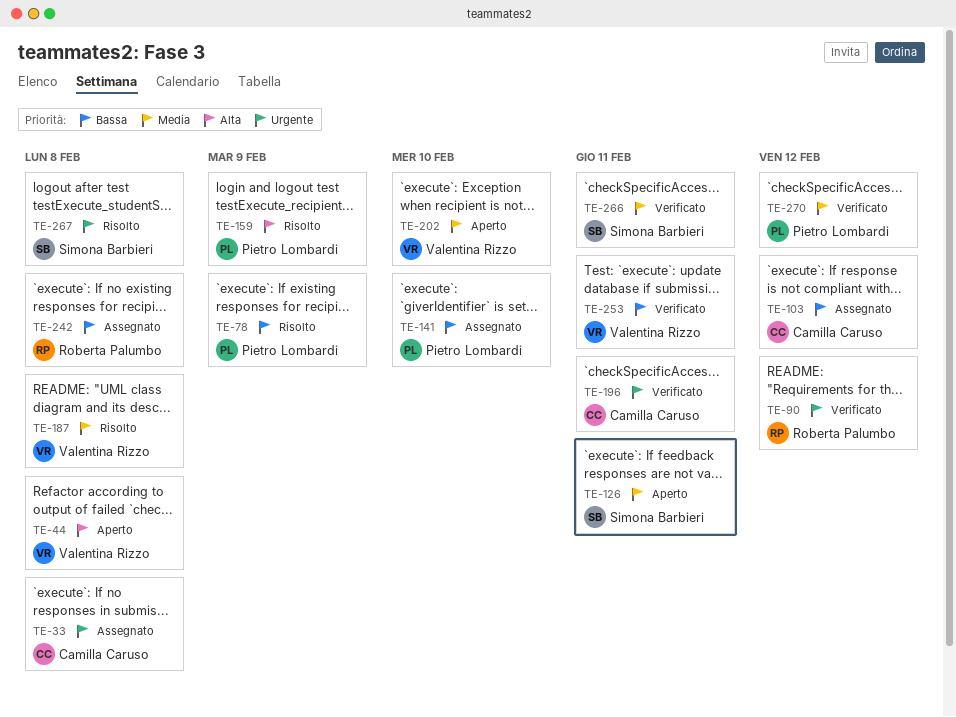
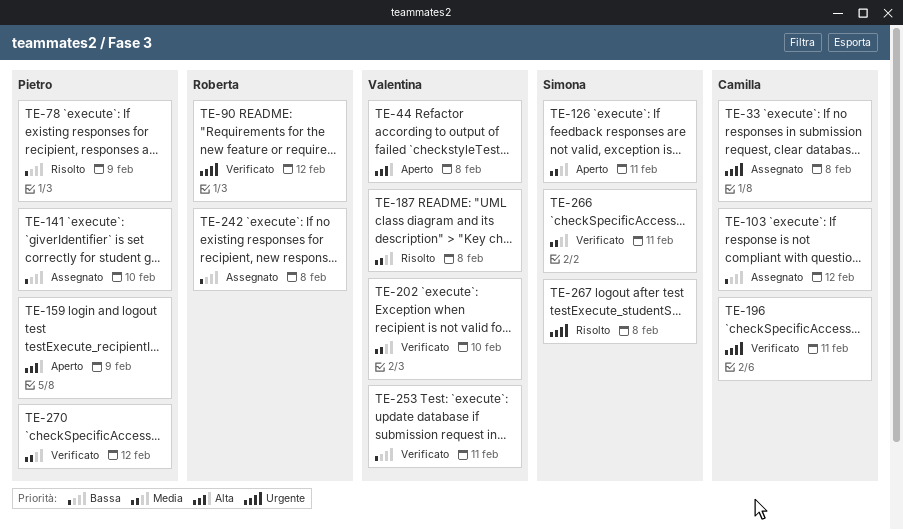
TE-159, status: Risolto -> Aperto
TE-202, status: Aperto -> Verificato

